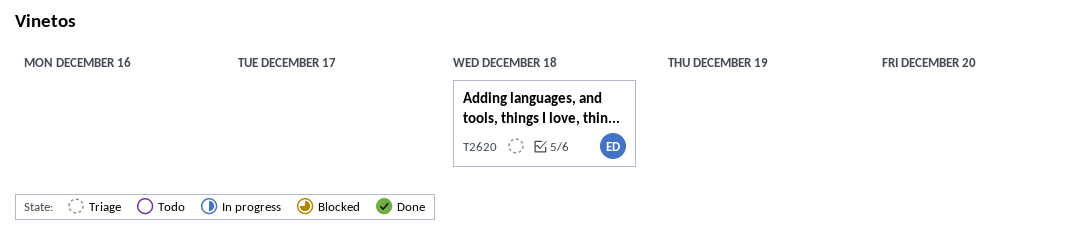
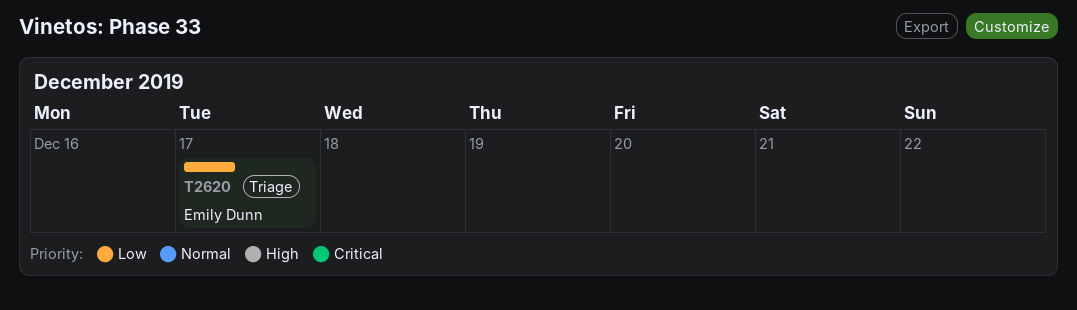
T2620, due: Dec 18 -> Dec 17

